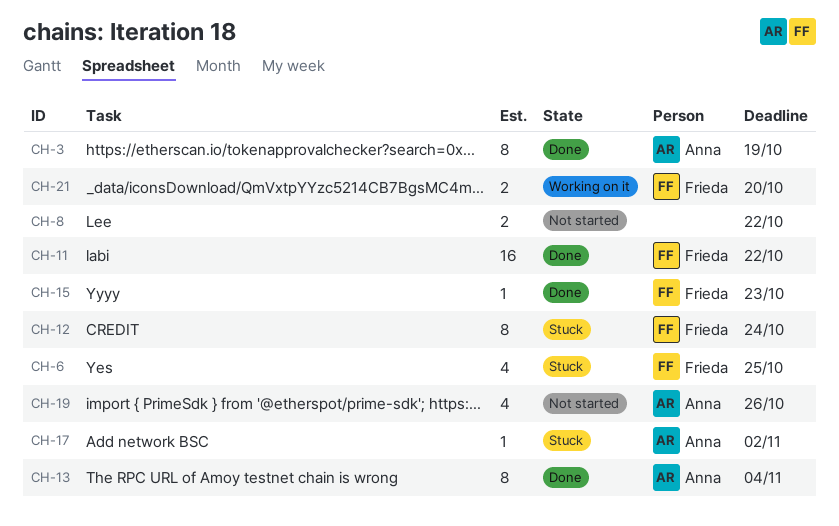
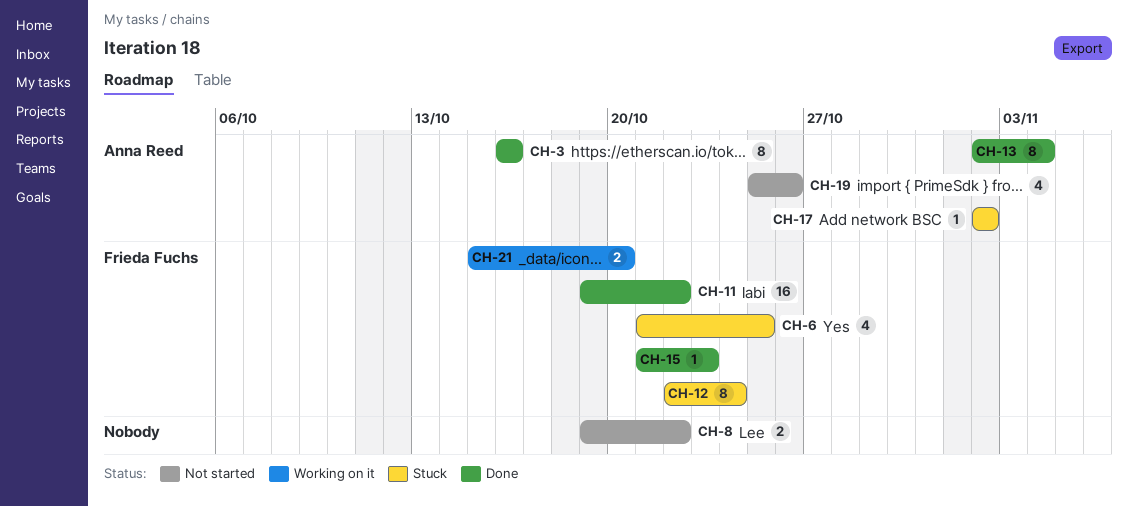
CH-3, due: Oct 19 -> Oct 16

